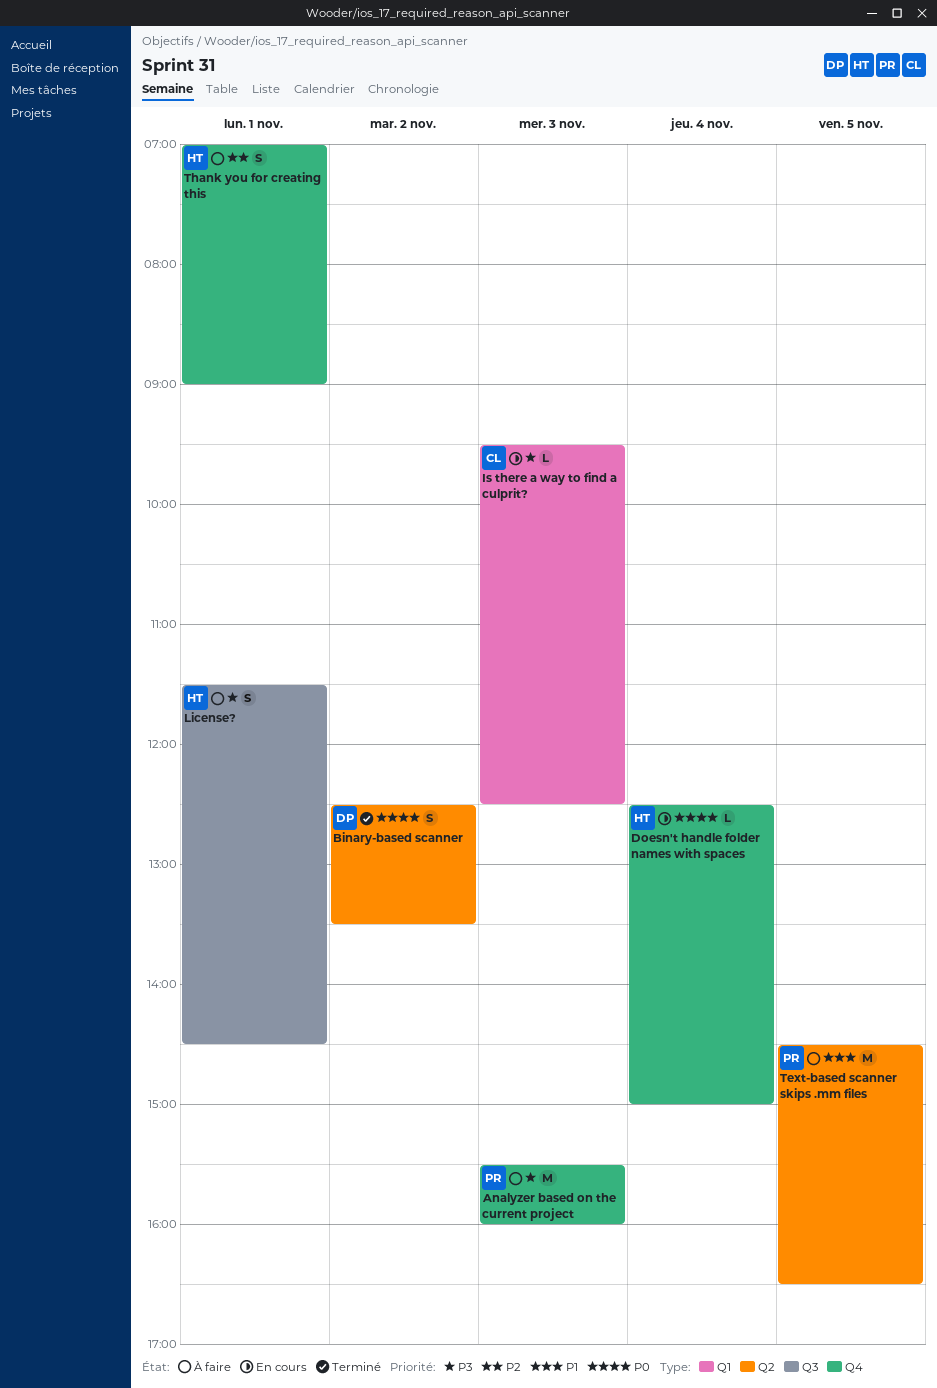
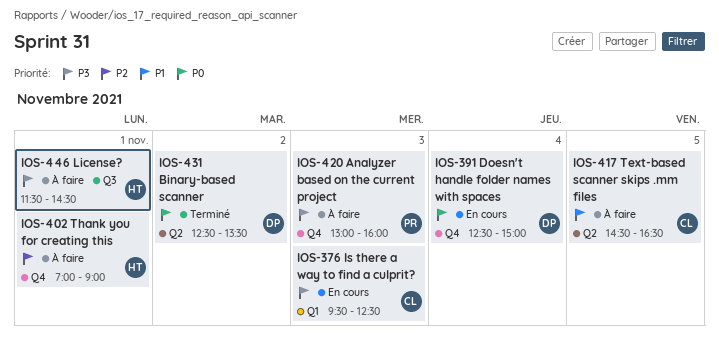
Analyzer based on the current project, begins: 15:30 -> 13:00
Doesn't handle folder names with spaces, owner: HT -> DP
Text-based scanner skips .mm files, owner: PR -> CL

